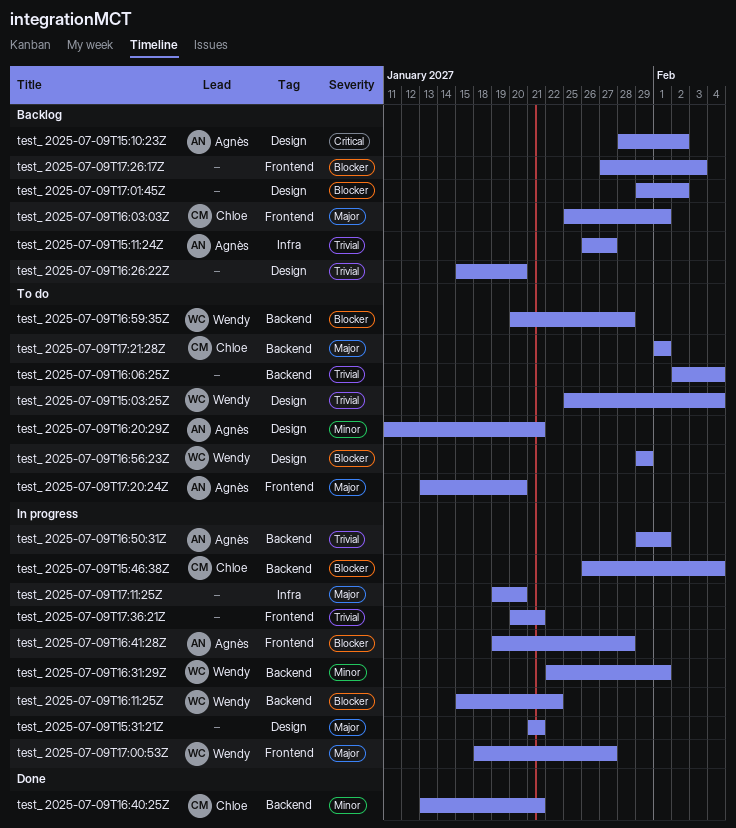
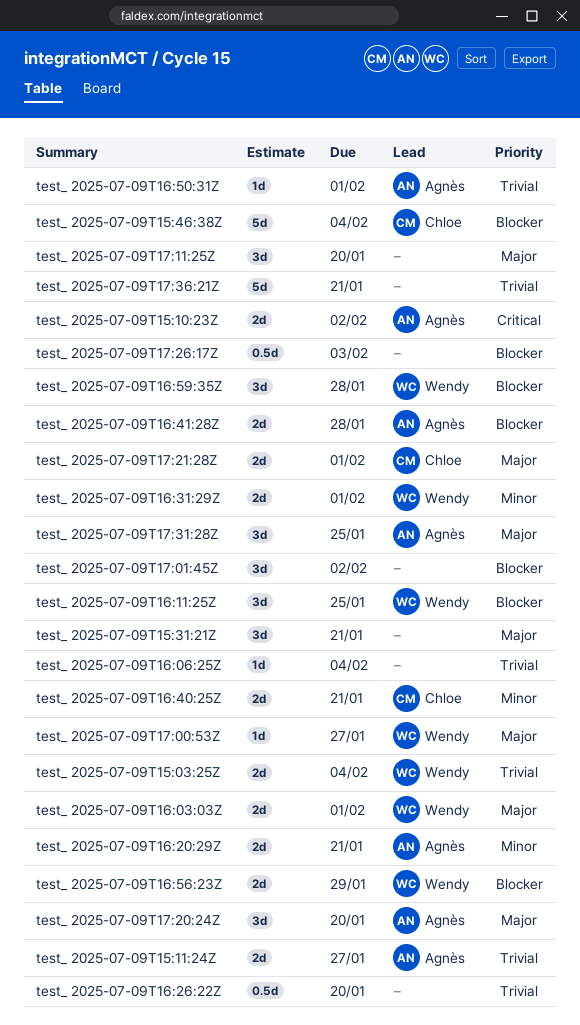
test_ 2025-07-09T16:03:03Z, owner: Chloe -> Wendy
test_ 2025-07-09T16:11:25Z, due: Jan 22 -> Jan 25
test_ 2025-07-09T17:31:28Z: none -> present

